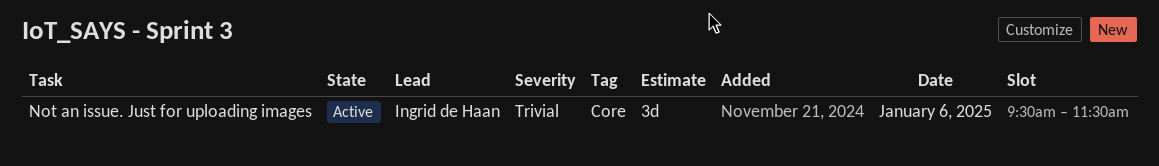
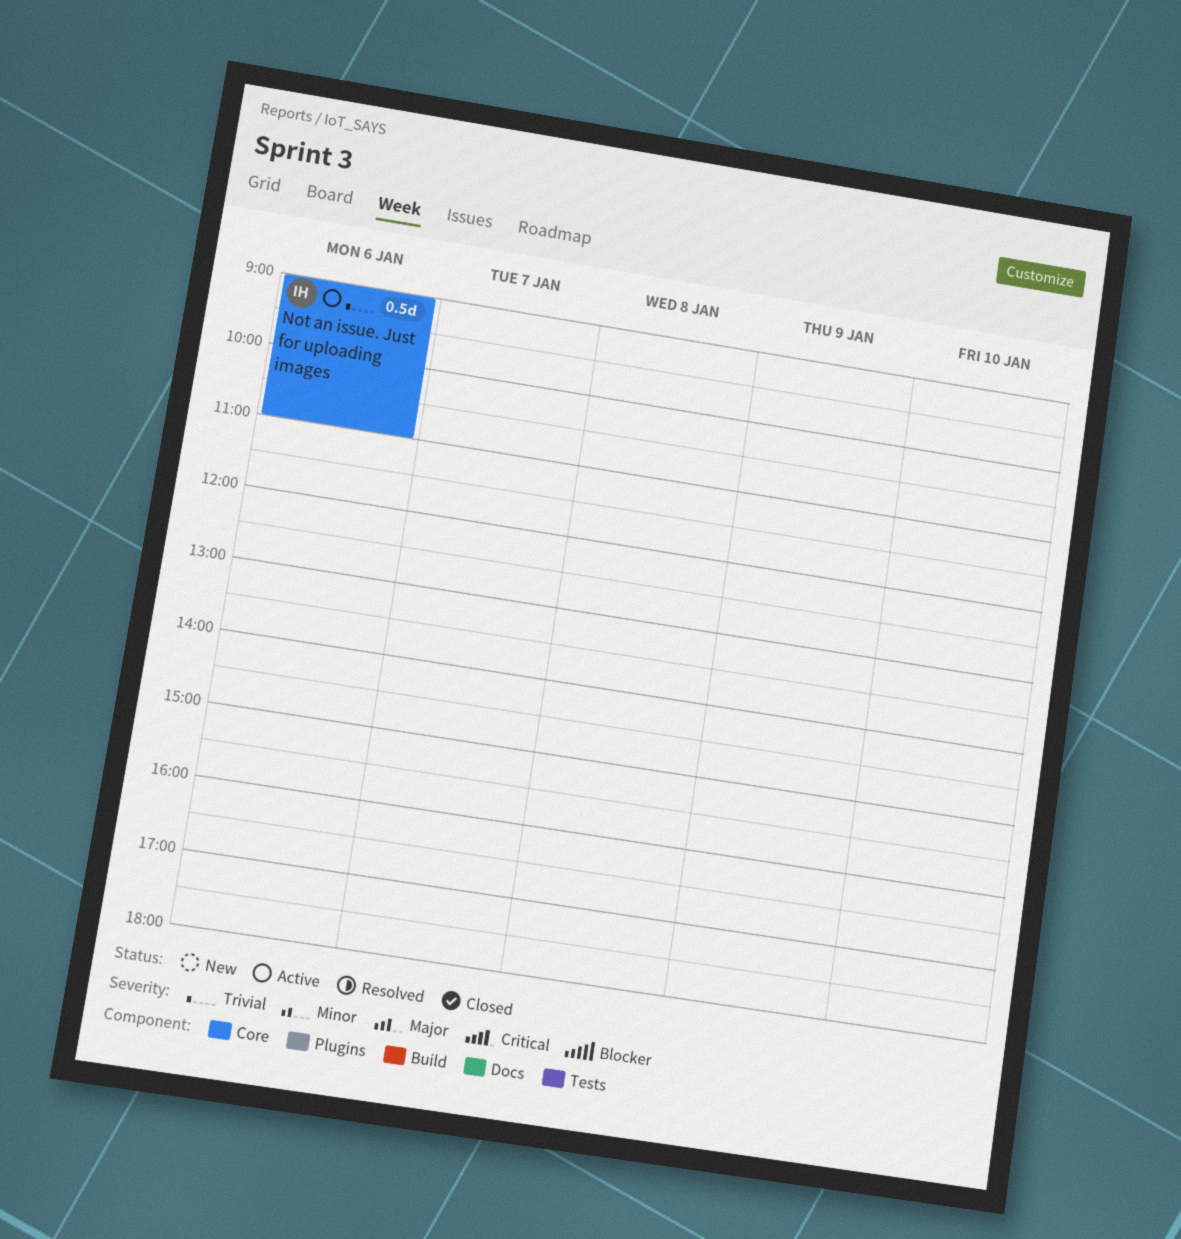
Not an issue. Just for uploading images, estimate: 3d -> 0.5d
Not an issue. Just for uploading images, begins: 09:30 -> 09:00
Not an issue. Just for uploading images, ends: 11:30 -> 11:00

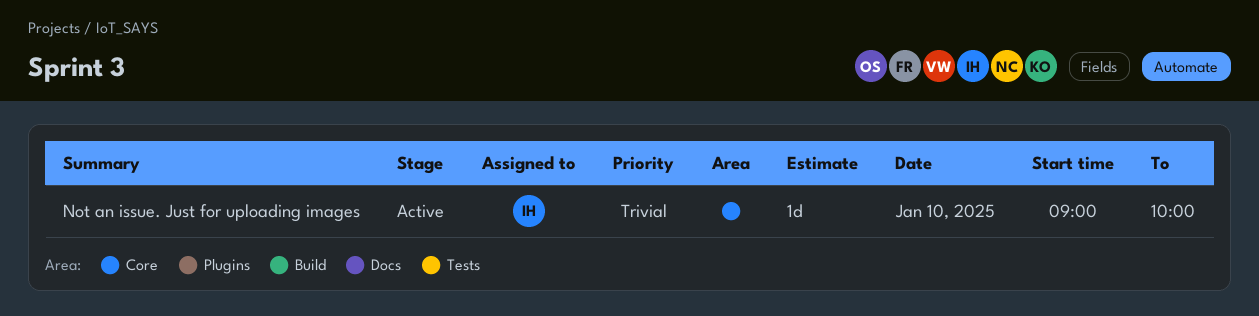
Not an issue. Just for uploading images, estimate: 0.5d -> 1d
Not an issue. Just for uploading images, day: Jan 6 -> Jan 10
Not an issue. Just for uploading images, ends: 11:00 -> 10:00

